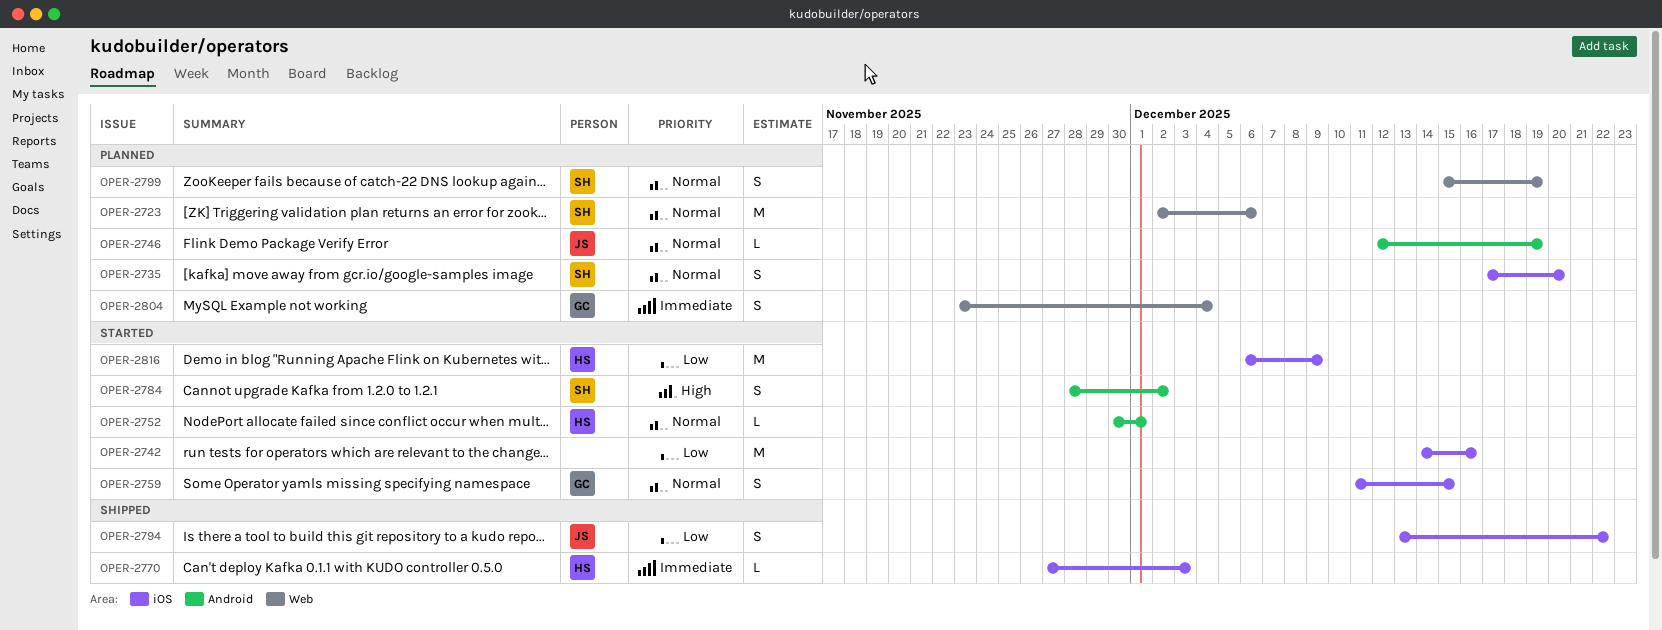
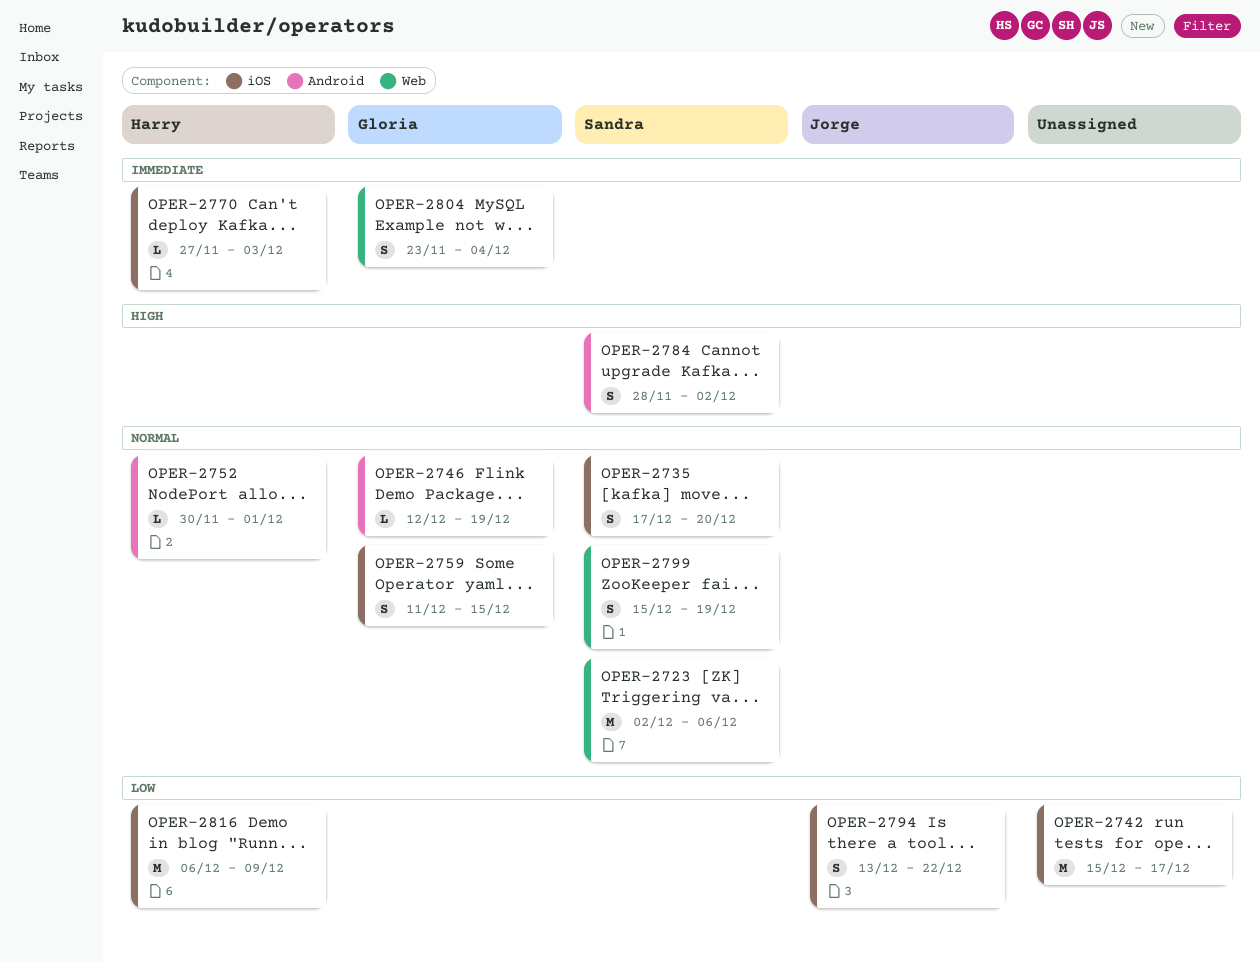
OPER-2742, start: Dec 14 -> Dec 15
OPER-2742, due: Dec 16 -> Dec 17
OPER-2746, owner: Jorge -> Gloria

